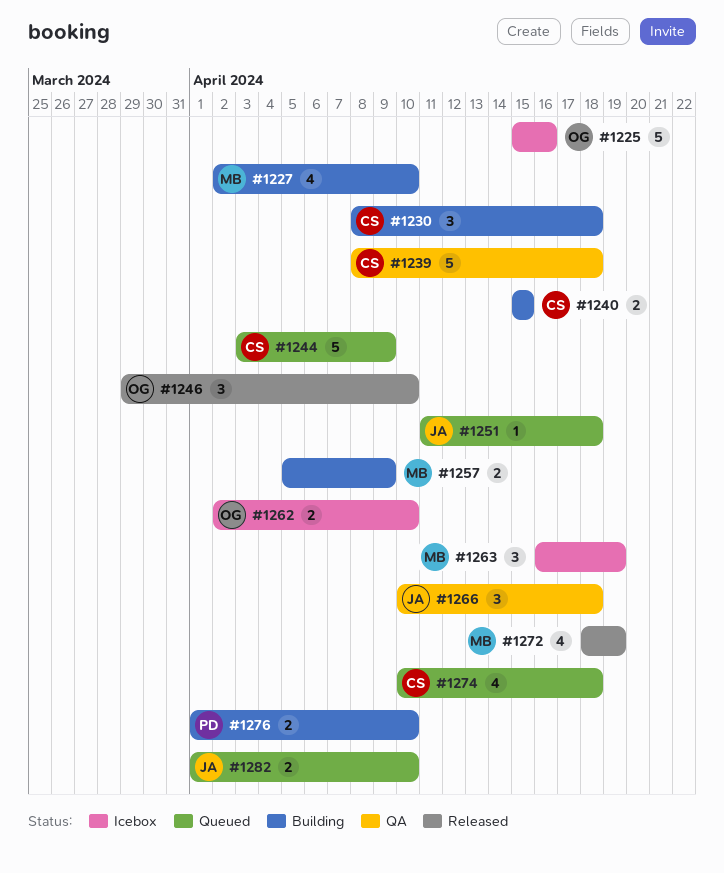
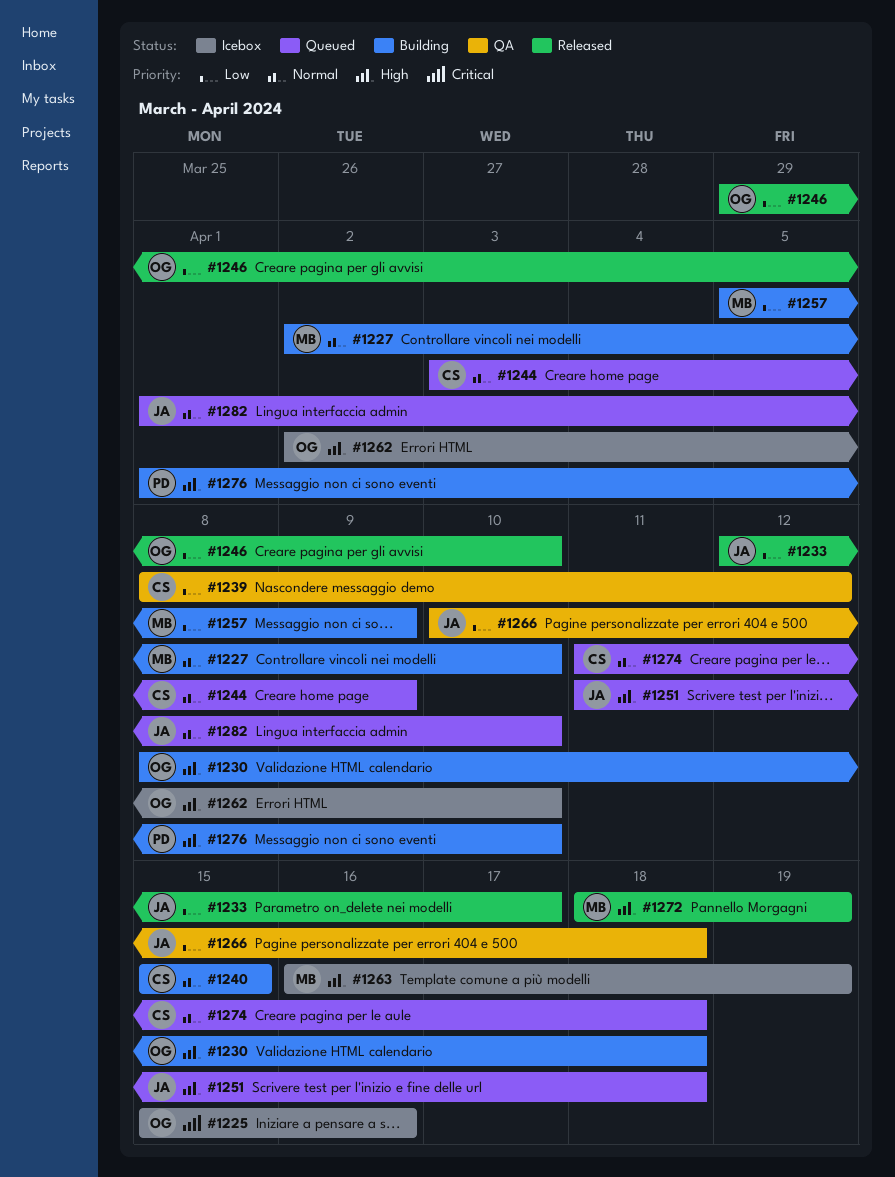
#1230, owner: CS -> OG
#1233: none -> present
#1239, due: Apr 18 -> Apr 12
#1274, start: Apr 10 -> Apr 11

